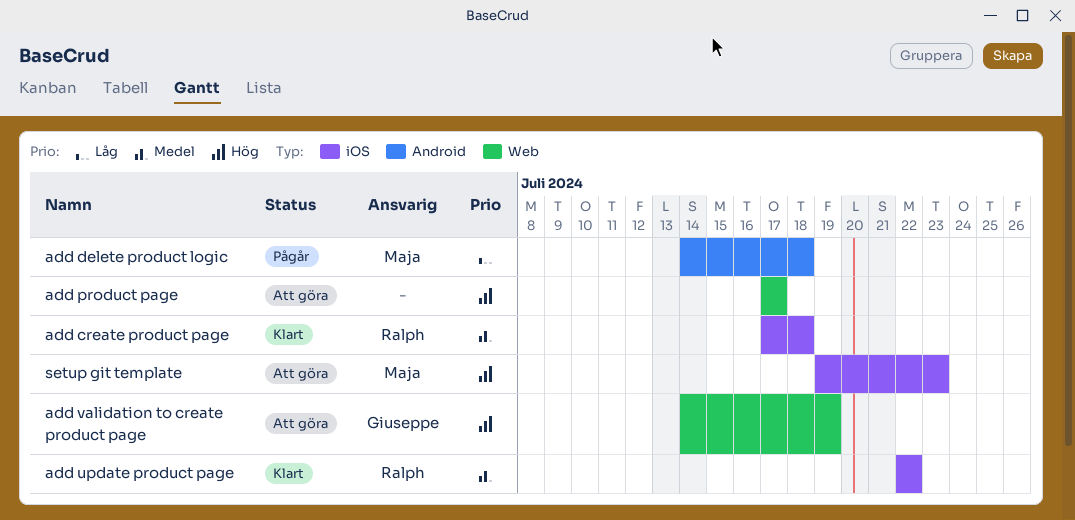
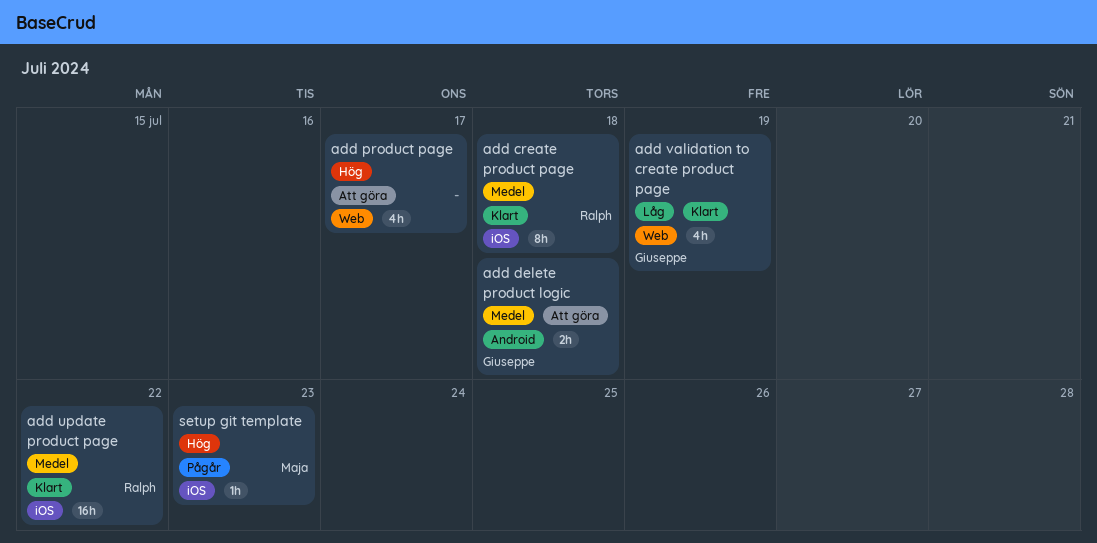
add delete product logic, status: Pågår -> Att göra
add delete product logic, owner: Maja -> Giuseppe
add delete product logic, priority: Låg -> Medel
add validation to create product page, status: Att göra -> Klart
add validation to create product page, priority: Hög -> Låg
setup git template, status: Att göra -> Pågår

